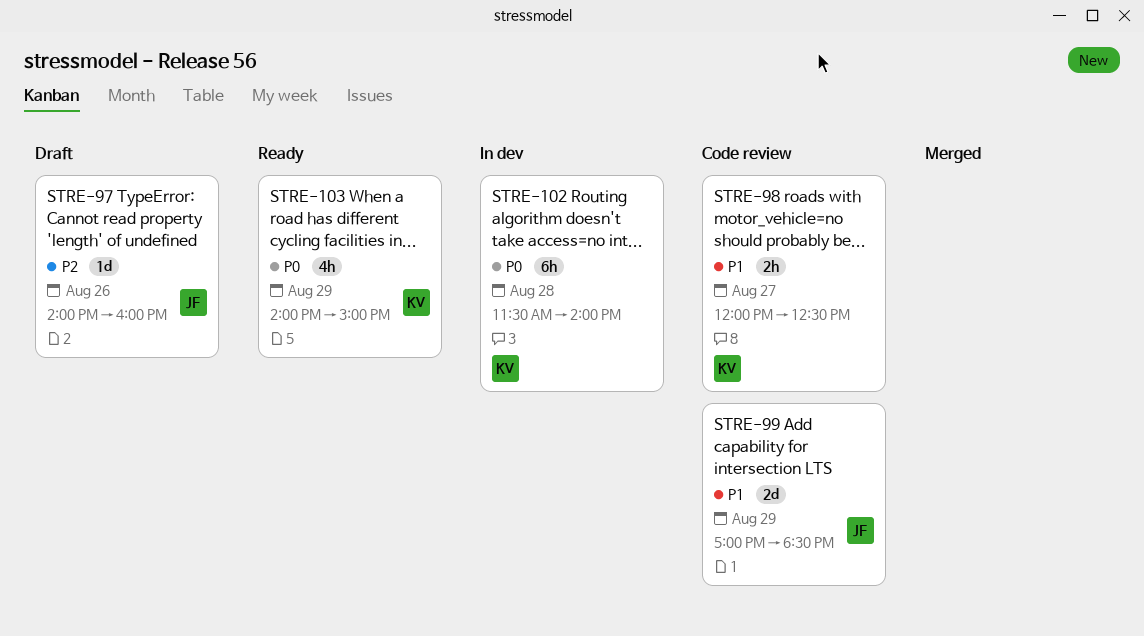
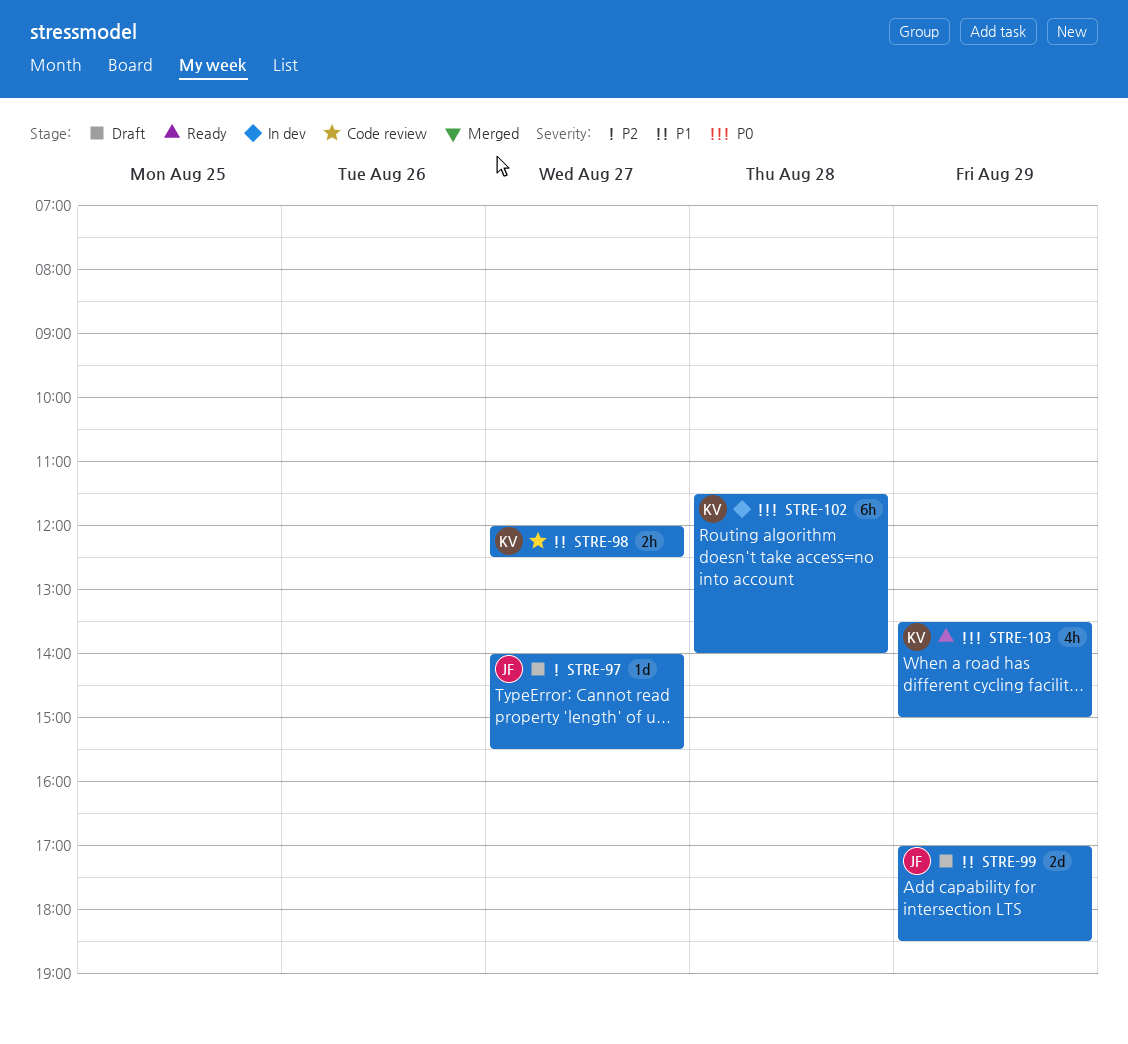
STRE-97, day: Aug 26 -> Aug 27
STRE-97, ends: 16:00 -> 15:30
STRE-99, status: Code review -> Draft
STRE-103, begins: 14:00 -> 13:30

